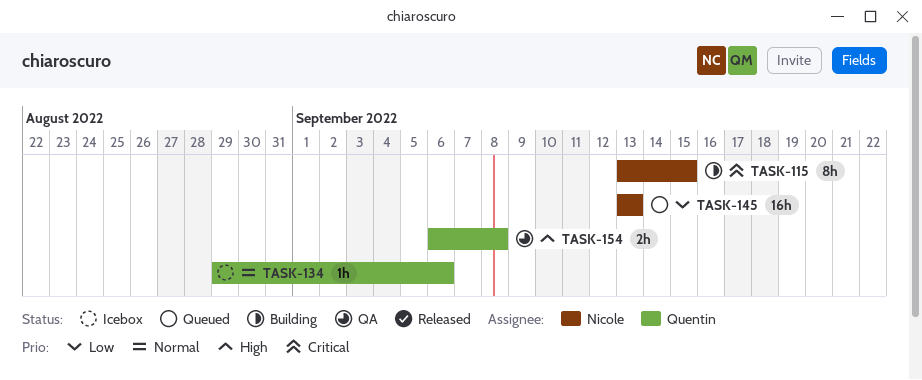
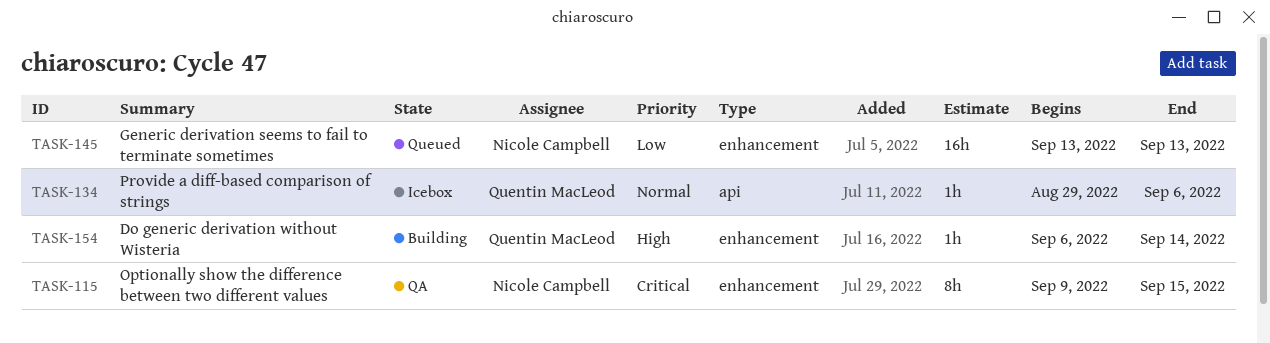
TASK-115, status: Building -> QA
TASK-115, start: Sep 13 -> Sep 9
TASK-154, status: QA -> Building
TASK-154, estimate: 2h -> 1h
TASK-154, due: Sep 8 -> Sep 14

